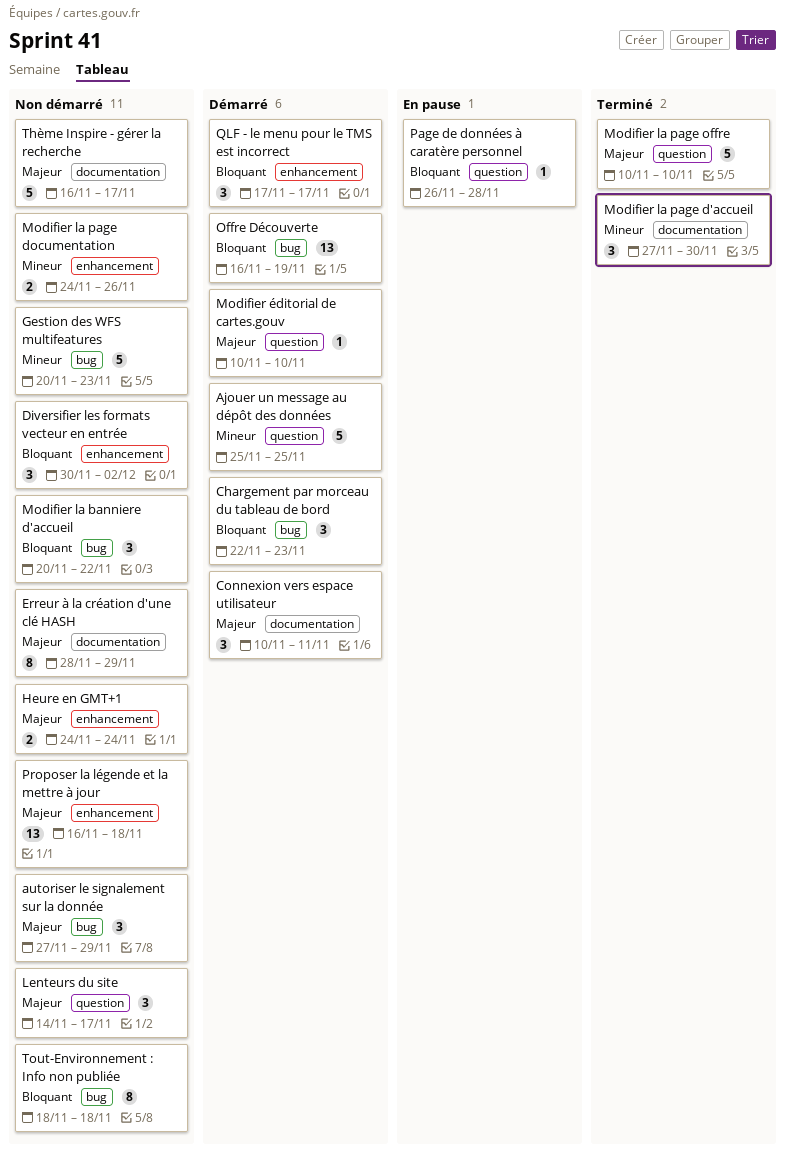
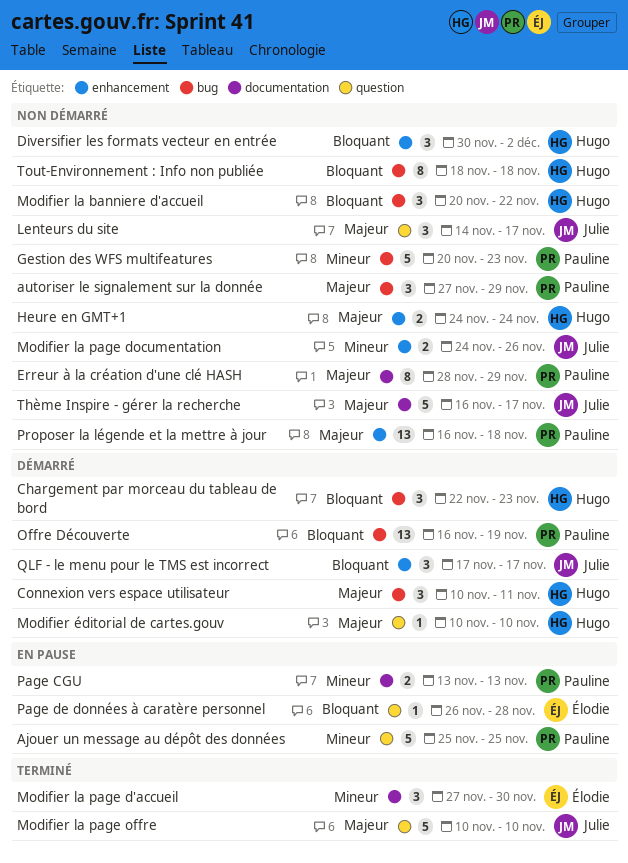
Ajouer un message au dépôt des données, status: Démarré -> En pause
Connexion vers espace utilisateur, label: documentation -> bug
Page CGU: none -> present

